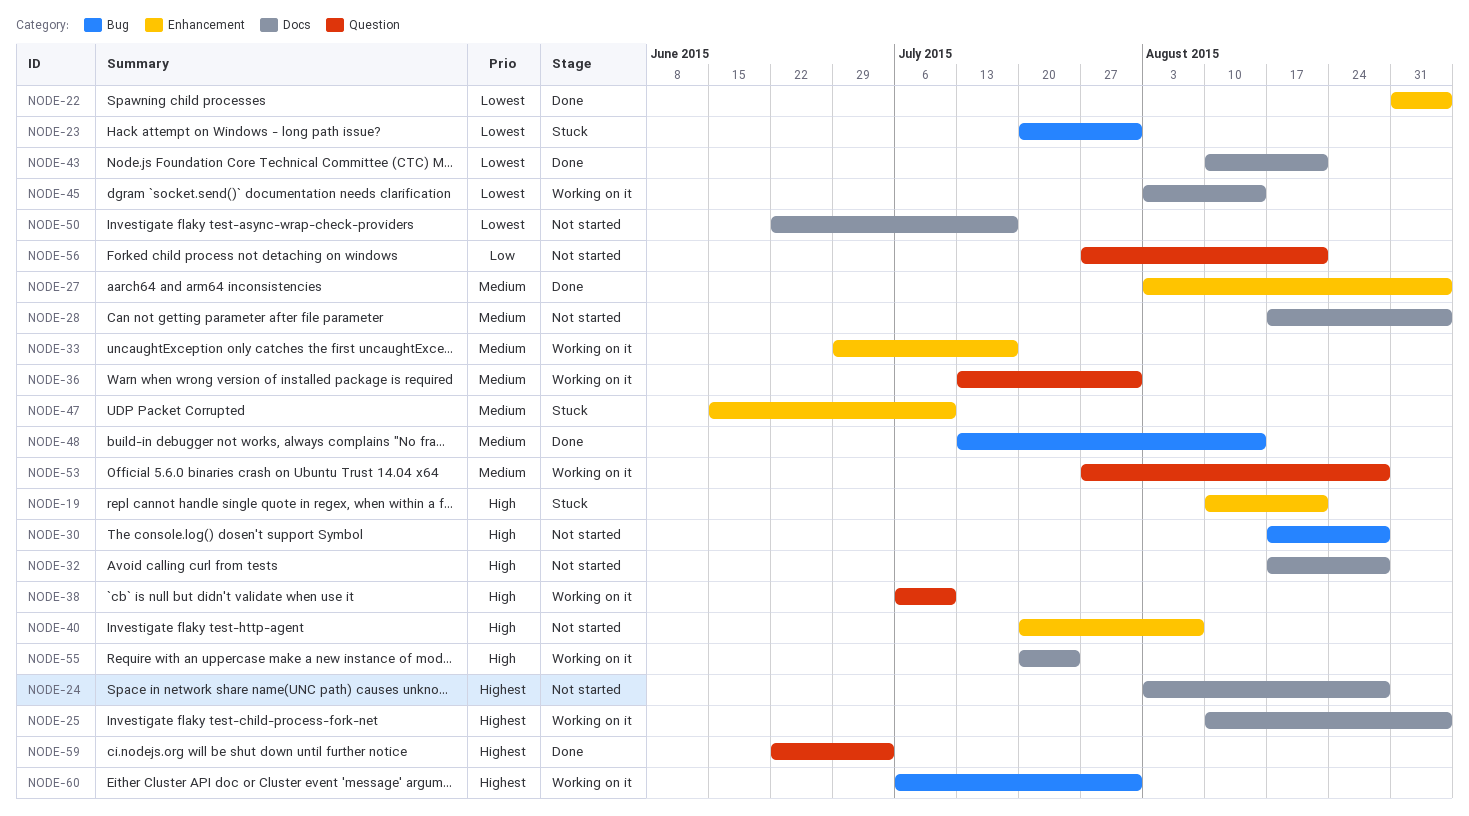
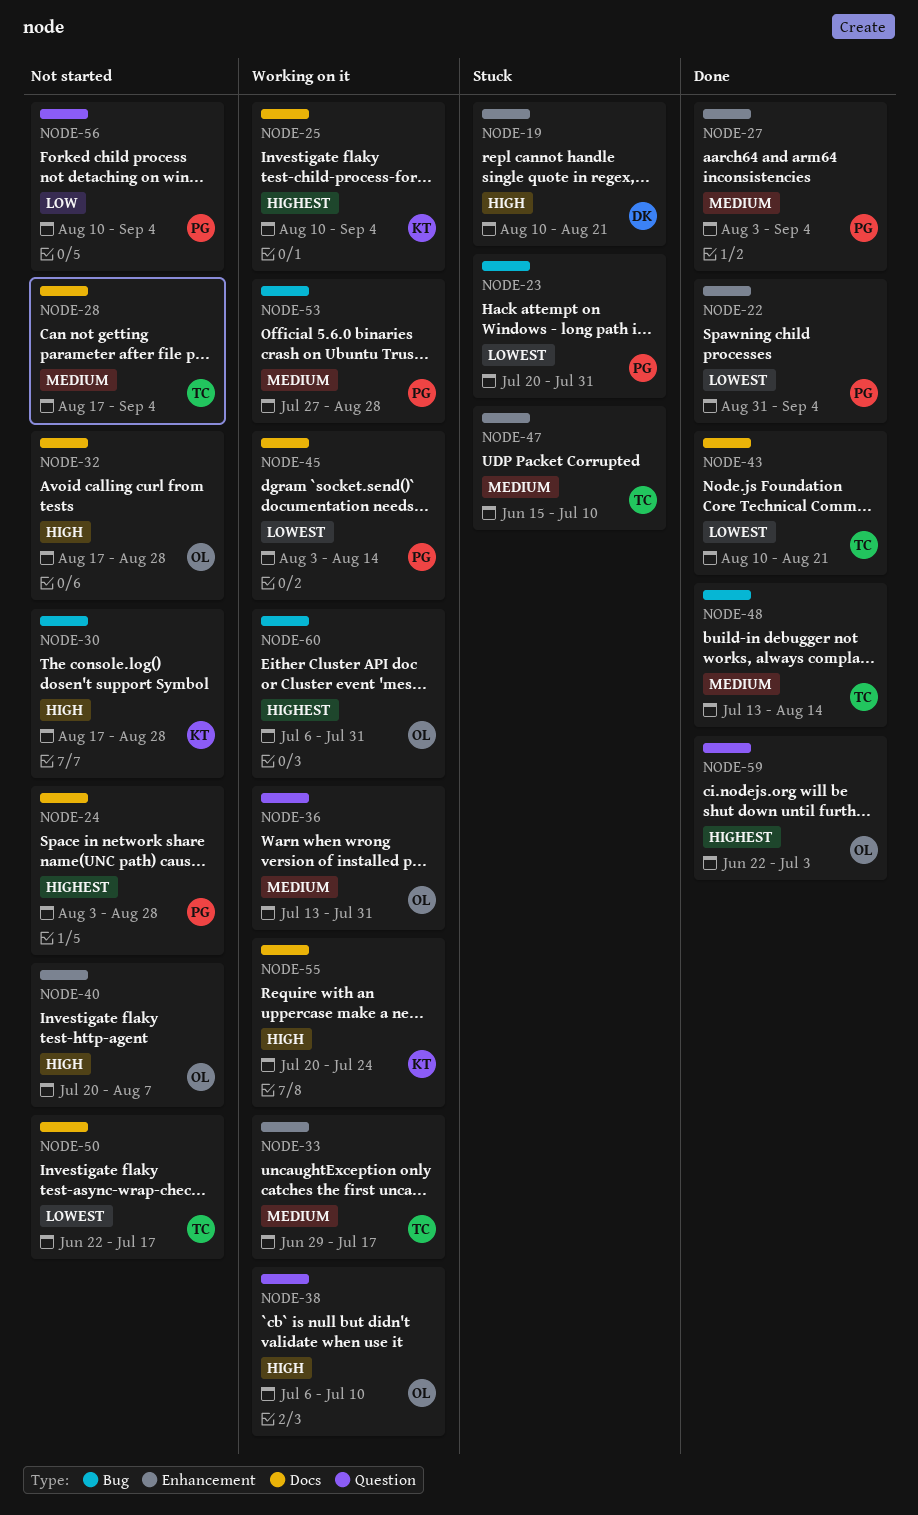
NODE-53, label: Question -> Bug
NODE-56, start: Jul 27 -> Aug 10
NODE-56, due: Aug 21 -> Sep 4

